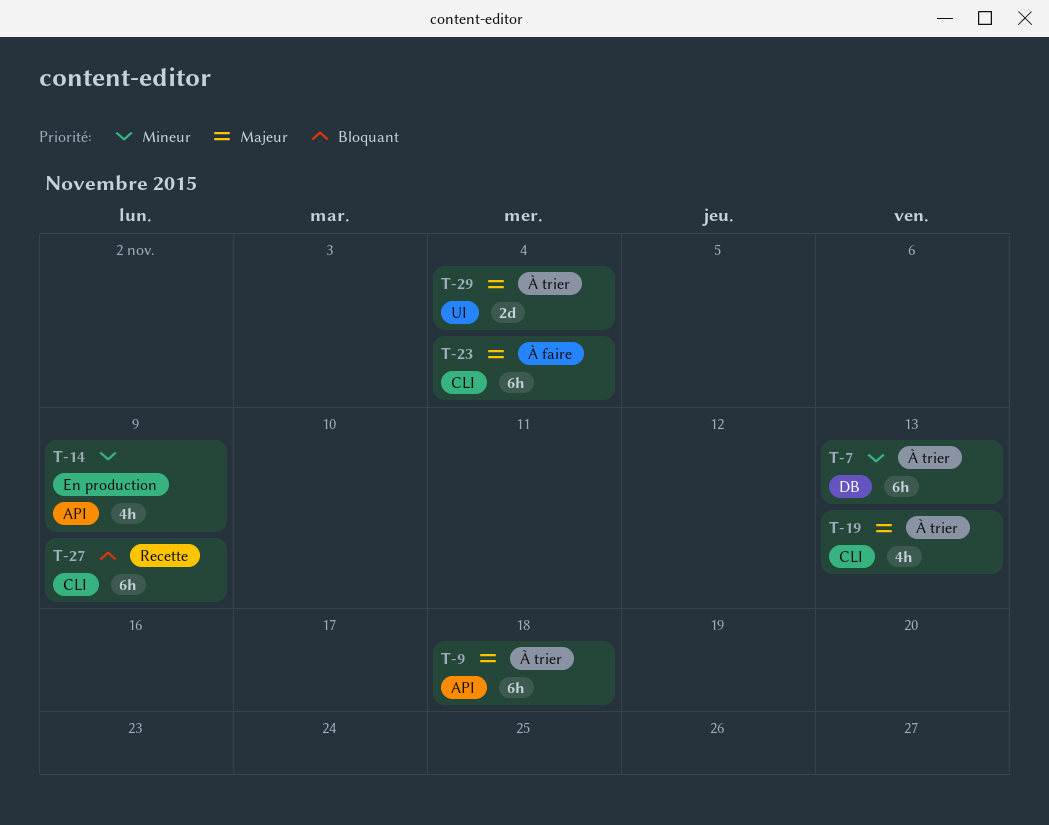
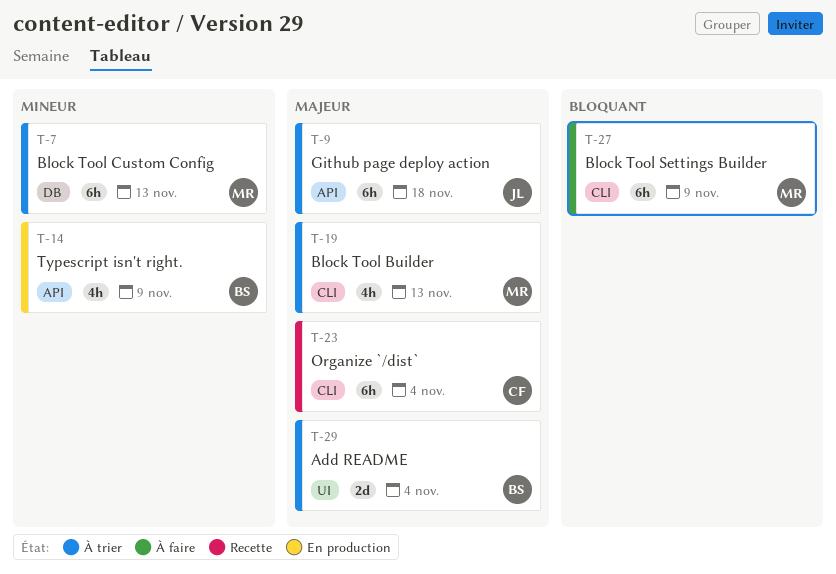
T-23, status: À faire -> Recette
T-27, status: Recette -> À faire

